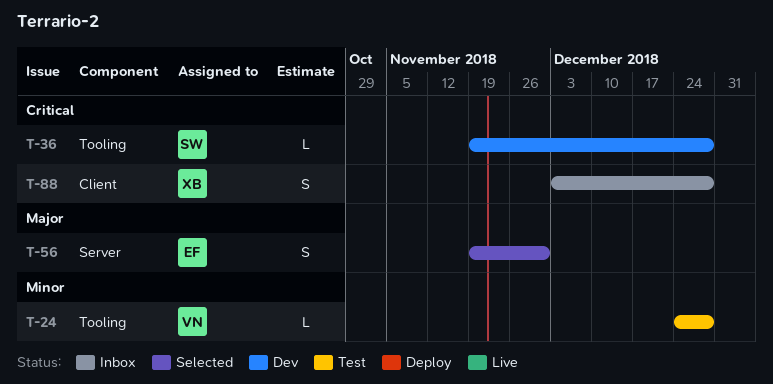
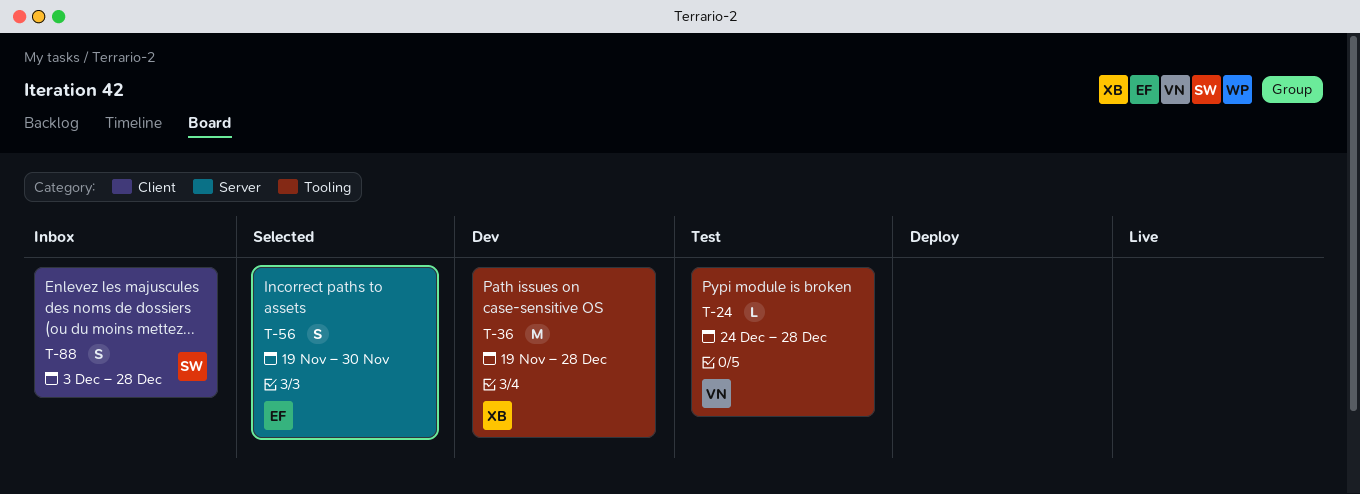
T-36, owner: SW -> XB
T-36, estimate: L -> M
T-88, owner: XB -> SW

